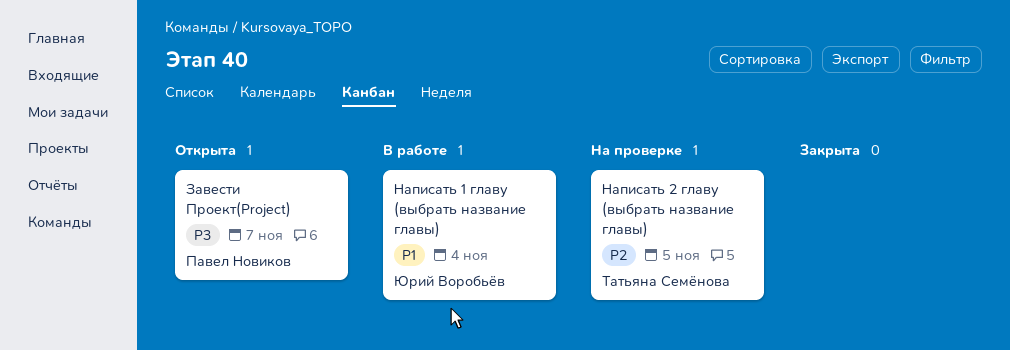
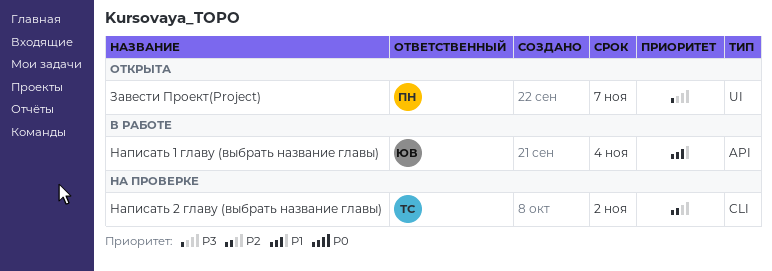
Написать 2 главу (выбрать название главы), due: Nov 5 -> Nov 2

